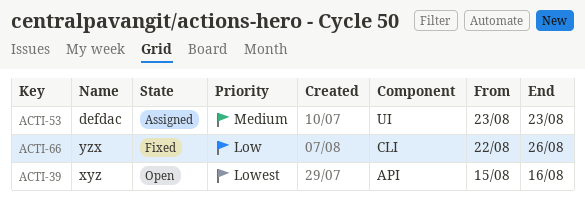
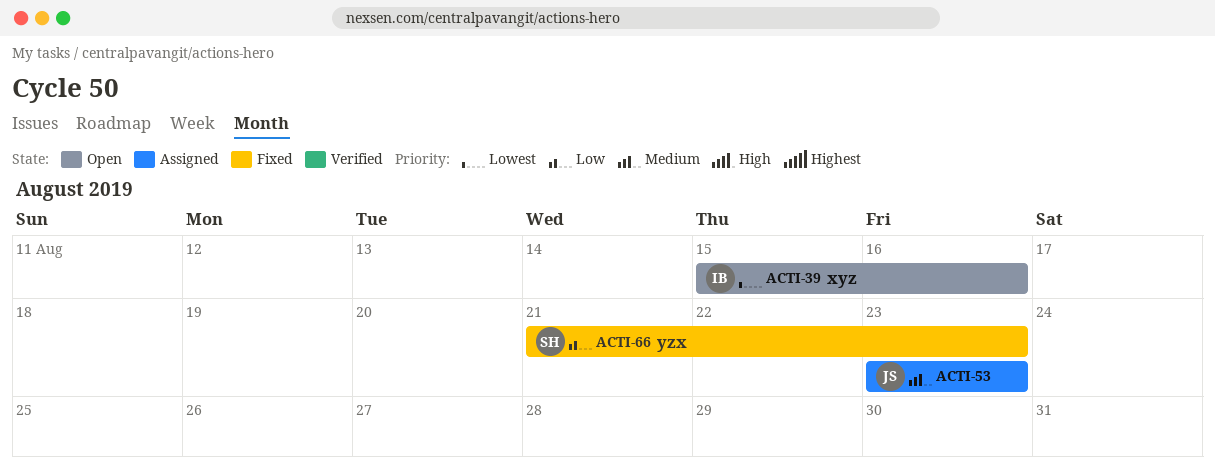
ACTI-66, start: Aug 22 -> Aug 21
ACTI-66, due: Aug 26 -> Aug 23

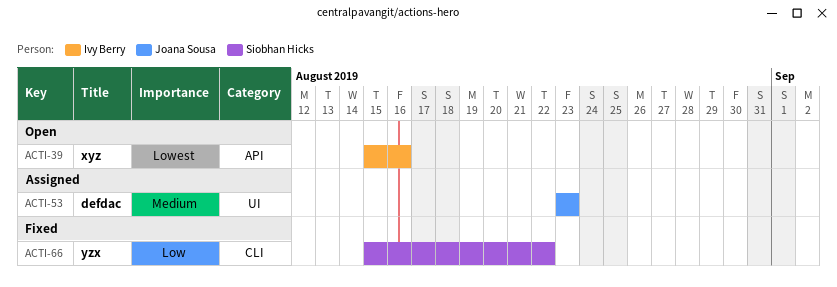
ACTI-66, start: Aug 21 -> Aug 15
ACTI-66, due: Aug 23 -> Aug 22

